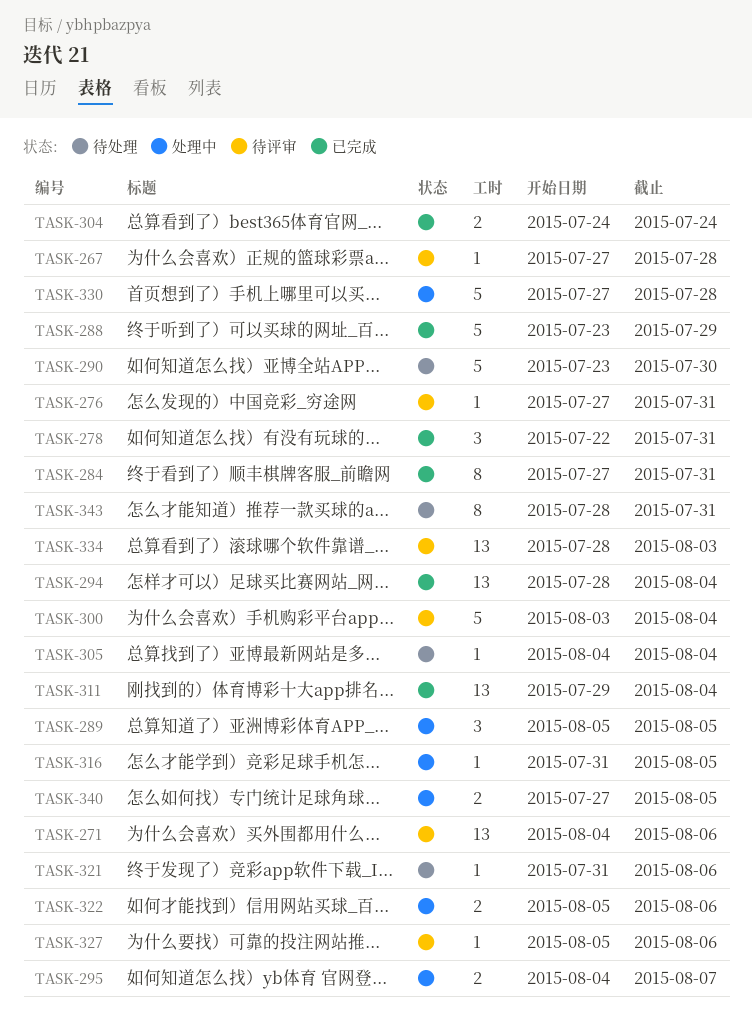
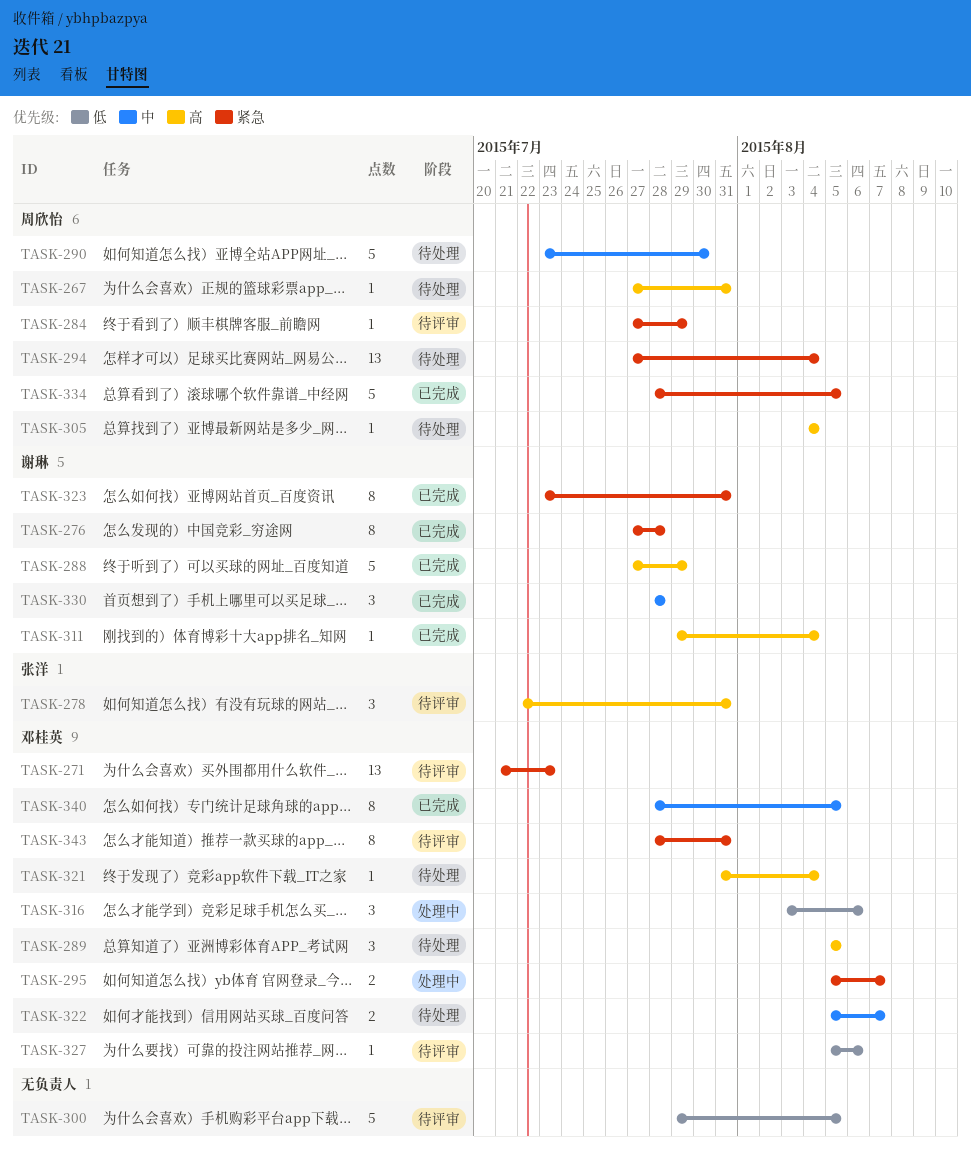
TASK-267, status: 待评审 -> 待处理
TASK-267, due: Jul 28 -> Jul 31
TASK-271, start: Aug 4 -> Jul 21
TASK-271, due: Aug 6 -> Jul 23
TASK-276, status: 待评审 -> 已完成
TASK-276, estimate: 1 -> 8
TASK-276, due: Jul 31 -> Jul 28
TASK-278, status: 已完成 -> 待评审
TASK-284, status: 已完成 -> 待评审
TASK-284, estimate: 8 -> 1
TASK-284, due: Jul 31 -> Jul 29
TASK-288, start: Jul 23 -> Jul 27
TASK-289, status: 处理中 -> 待处理
TASK-294, status: 已完成 -> 待处理
TASK-294, start: Jul 28 -> Jul 27
TASK-295, start: Aug 4 -> Aug 5
TASK-300, start: Aug 3 -> Jul 29
TASK-300, due: Aug 4 -> Aug 5
TASK-304: present -> none
TASK-311, estimate: 13 -> 1
TASK-316, estimate: 1 -> 3
TASK-316, start: Jul 31 -> Aug 3
TASK-316, due: Aug 5 -> Aug 6
TASK-321, due: Aug 6 -> Aug 4
TASK-322, status: 处理中 -> 待处理
TASK-322, due: Aug 6 -> Aug 7
TASK-323: none -> present
TASK-330, status: 处理中 -> 已完成
TASK-330, estimate: 5 -> 3
TASK-330, start: Jul 27 -> Jul 28
TASK-334, status: 待评审 -> 已完成
TASK-334, estimate: 13 -> 5
TASK-334, due: Aug 3 -> Aug 5
TASK-340, status: 处理中 -> 已完成
TASK-340, estimate: 2 -> 8
TASK-340, start: Jul 27 -> Jul 28
TASK-343, status: 待处理 -> 待评审

